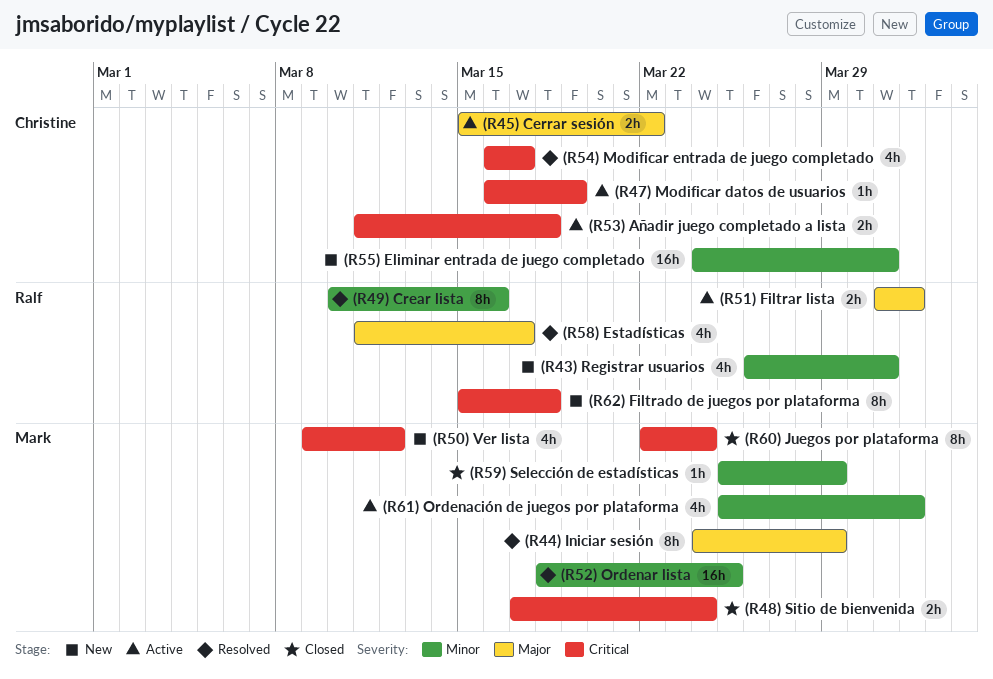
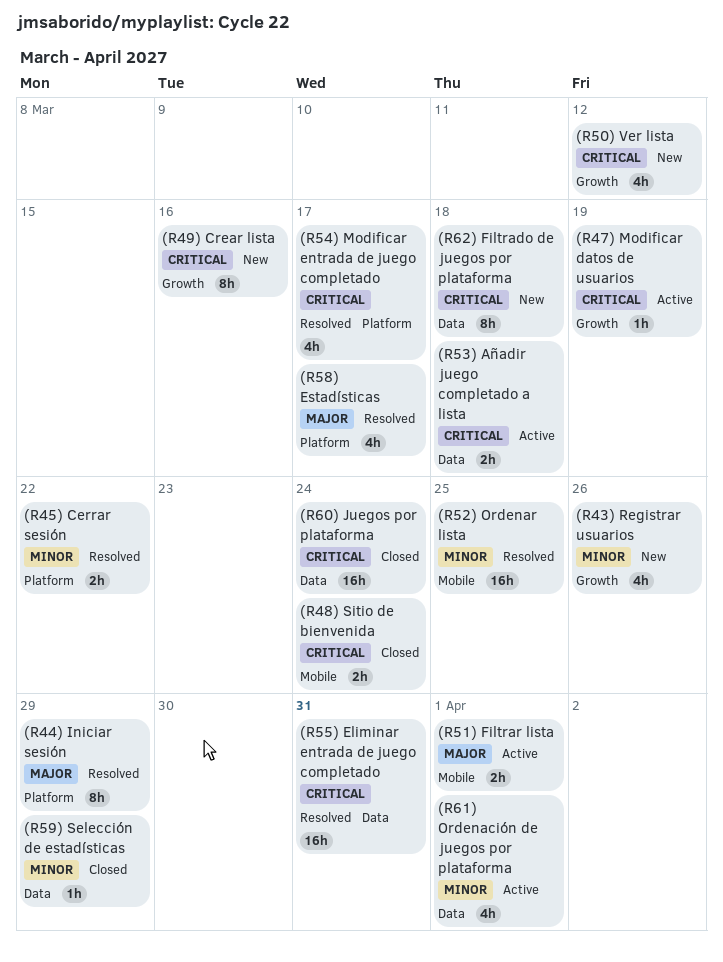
(R43) Registrar usuarios, due: Mar 31 -> Mar 26
(R45) Cerrar sesión, status: Active -> Resolved
(R45) Cerrar sesión, priority: Major -> Minor
(R49) Crear lista, status: Resolved -> New
(R49) Crear lista, priority: Minor -> Critical
(R55) Eliminar entrada de juego completado, status: New -> Resolved
(R55) Eliminar entrada de juego completado, priority: Minor -> Critical
(R60) Juegos por plataforma, estimate: 8h -> 16h

